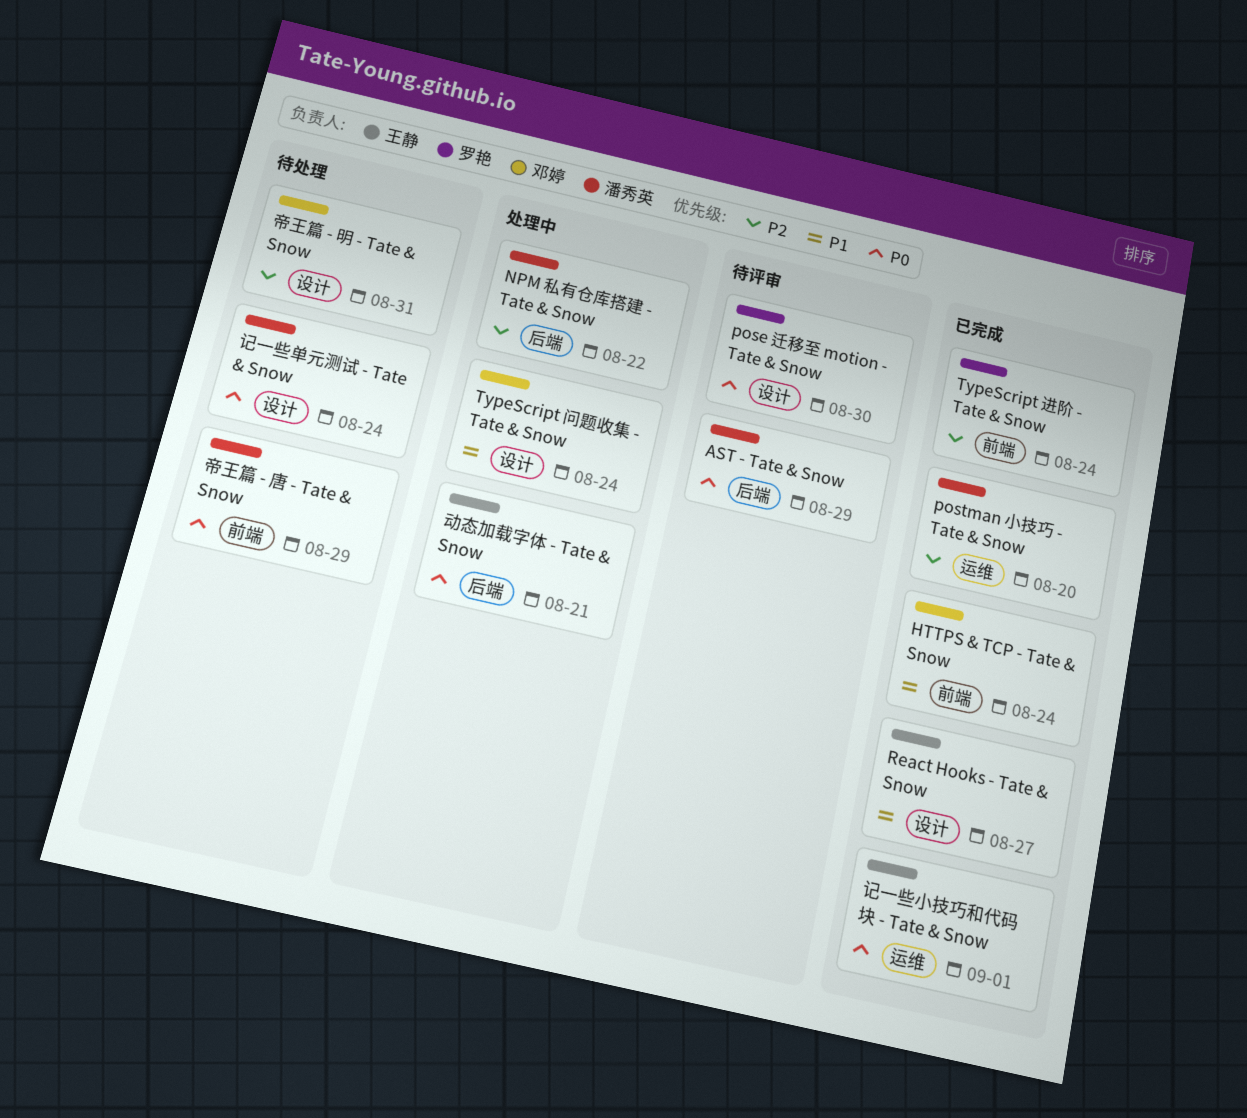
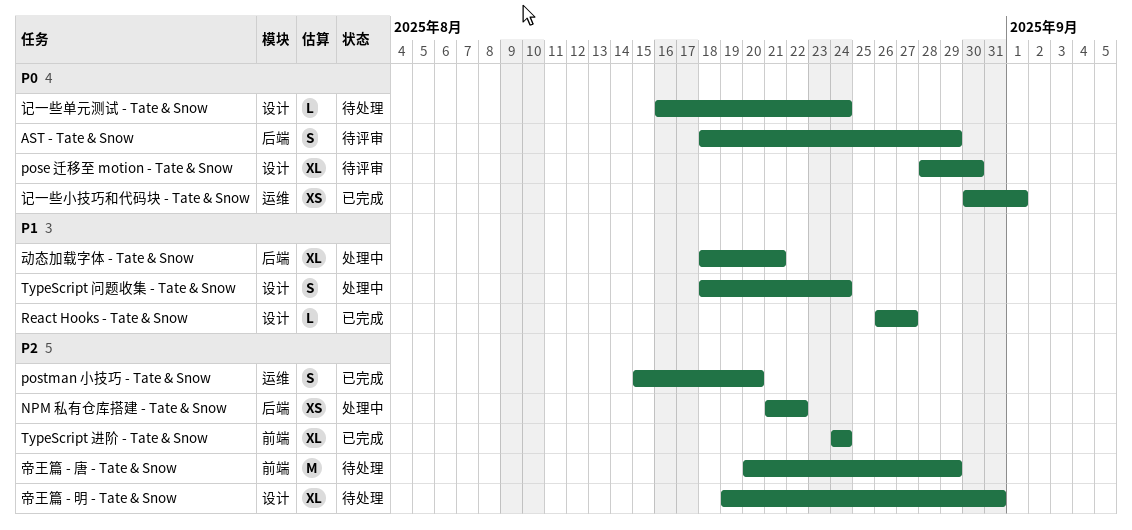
HTTPS & TCP - Tate & Snow: present -> none
动态加载字体 - Tate & Snow, priority: P0 -> P1
帝王篇 - 唐 - Tate & Snow, priority: P0 -> P2

